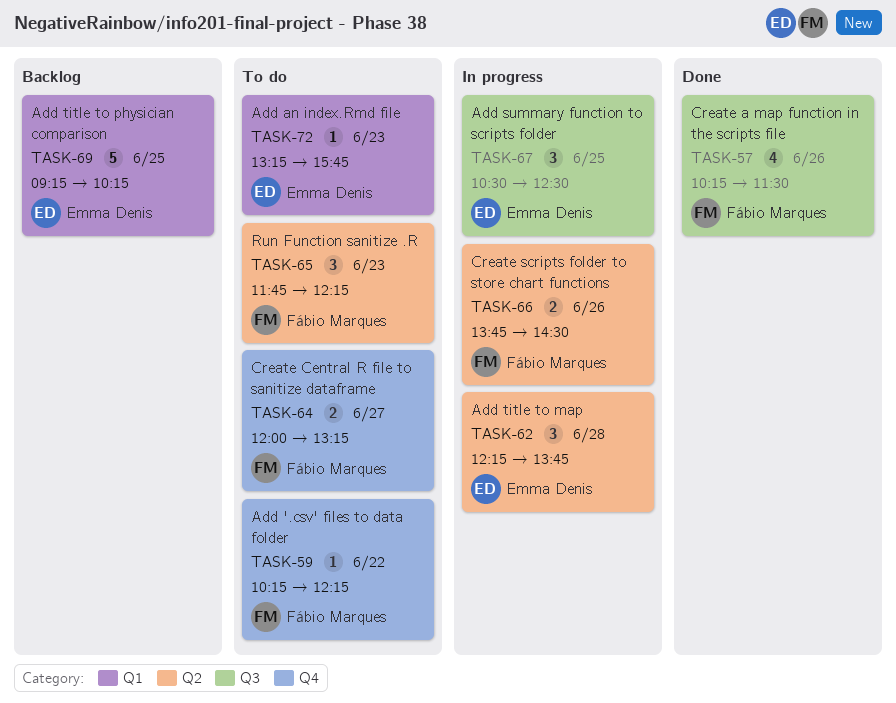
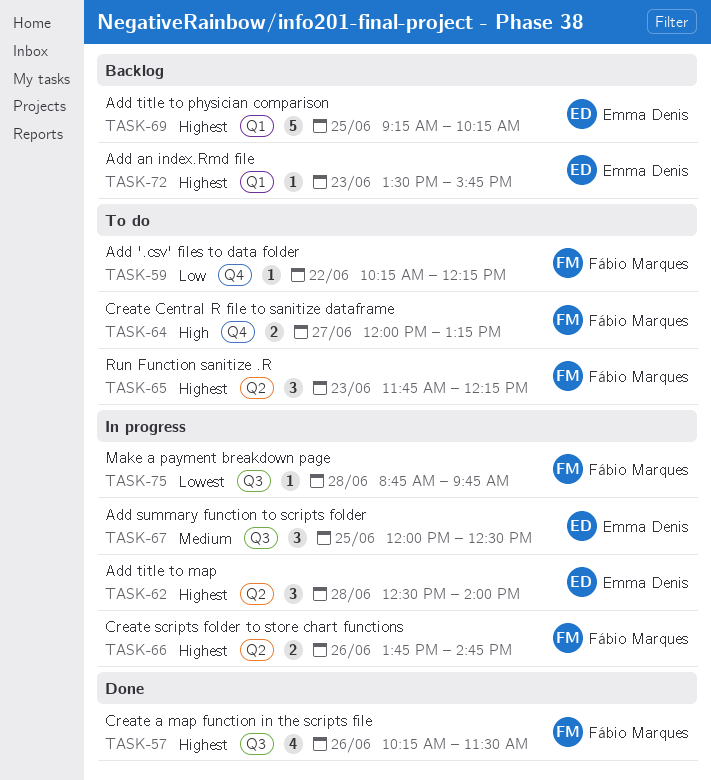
TASK-62, begins: 12:15 -> 12:30
TASK-62, ends: 13:45 -> 14:00
TASK-66, ends: 14:30 -> 14:45
TASK-67, begins: 10:30 -> 12:00
TASK-72, status: To do -> Backlog
TASK-72, begins: 13:15 -> 13:30
TASK-75: none -> present

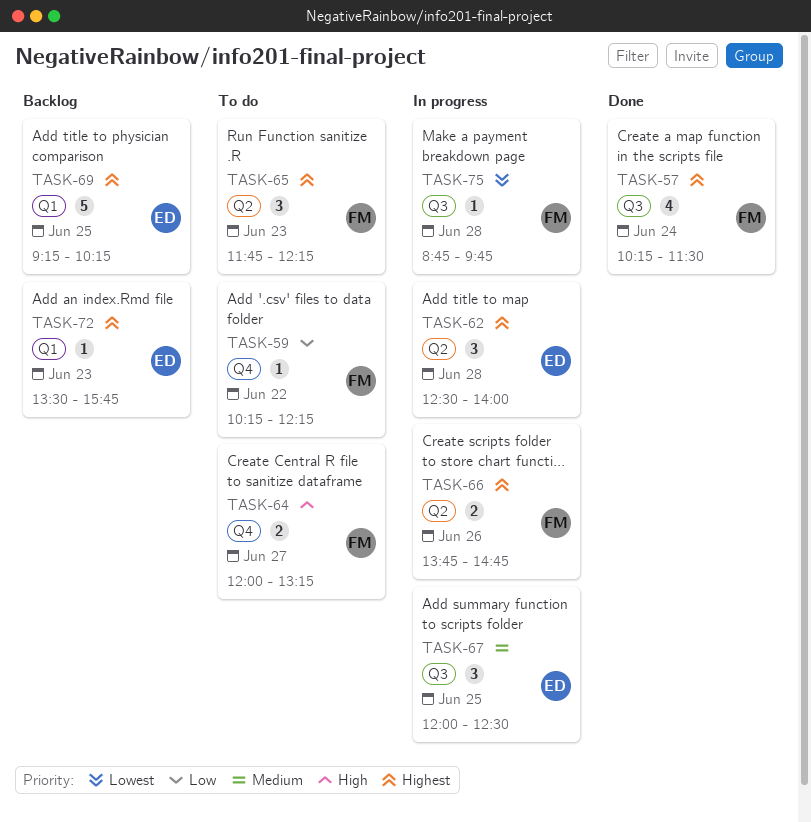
TASK-57, day: Jun 26 -> Jun 24

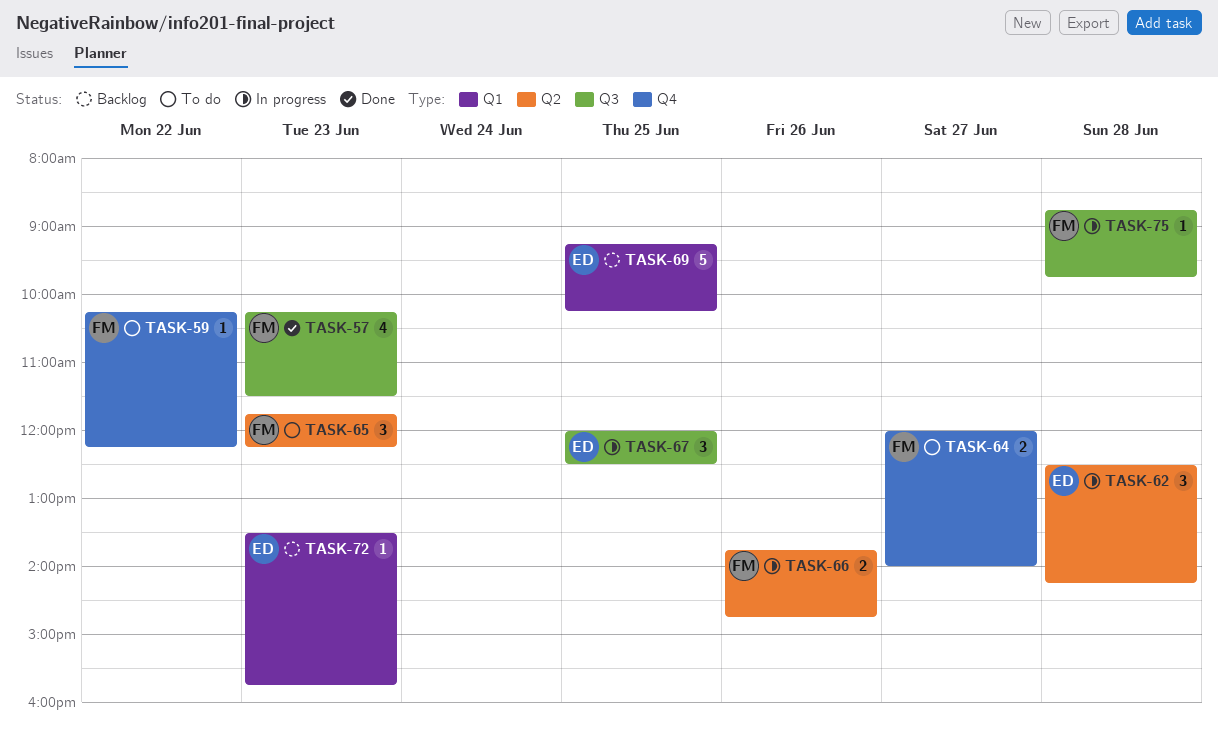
TASK-57, day: Jun 24 -> Jun 23
TASK-62, ends: 14:00 -> 14:15
TASK-64, ends: 13:15 -> 14:00

